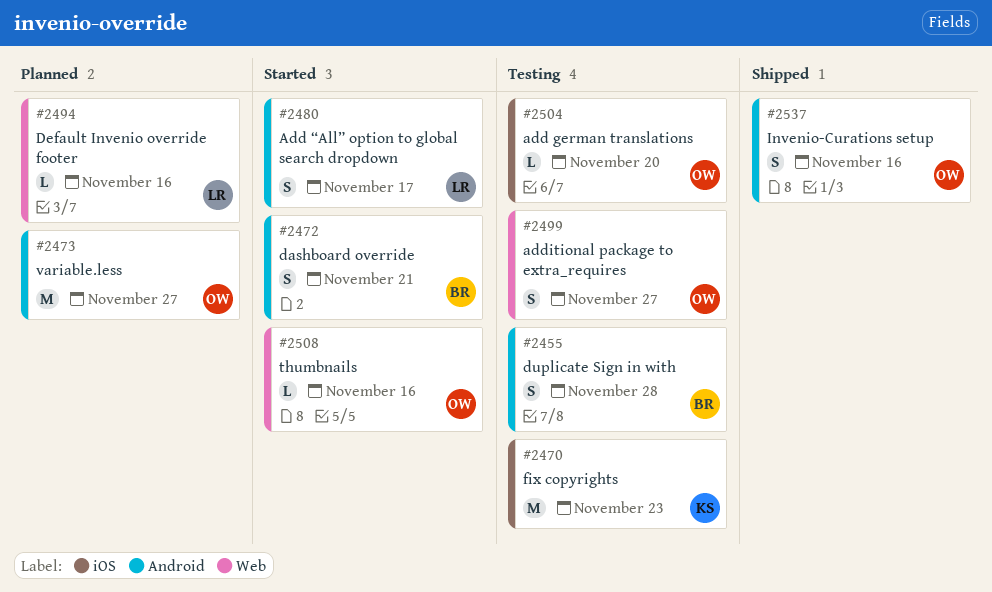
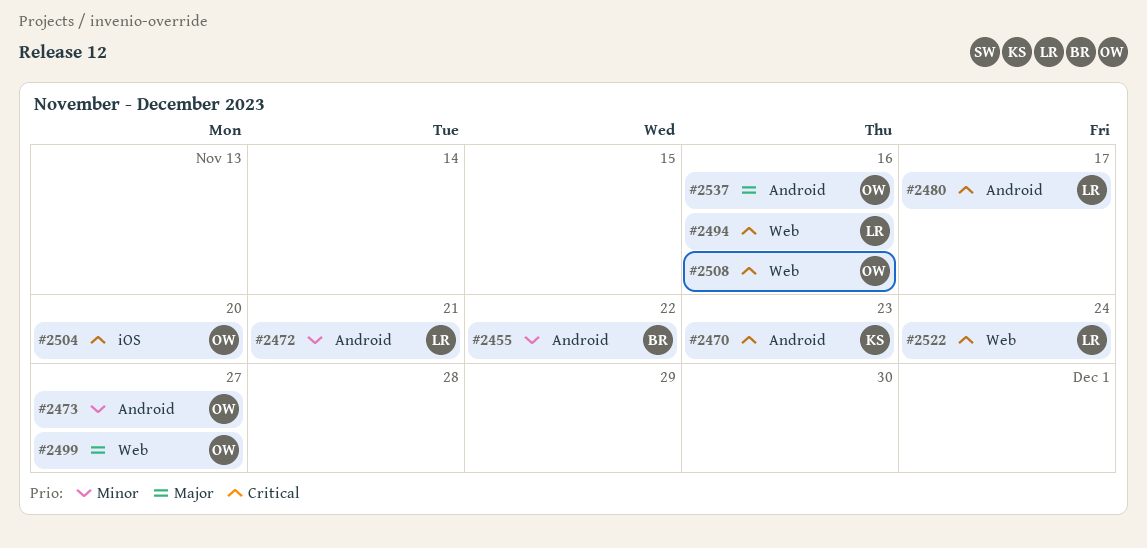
#2455, due: Nov 28 -> Nov 22
#2470, label: iOS -> Android
#2472, owner: BR -> LR
#2522: none -> present

